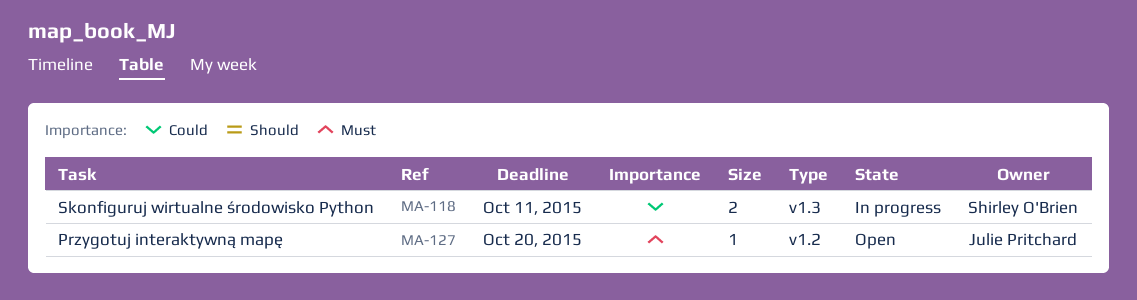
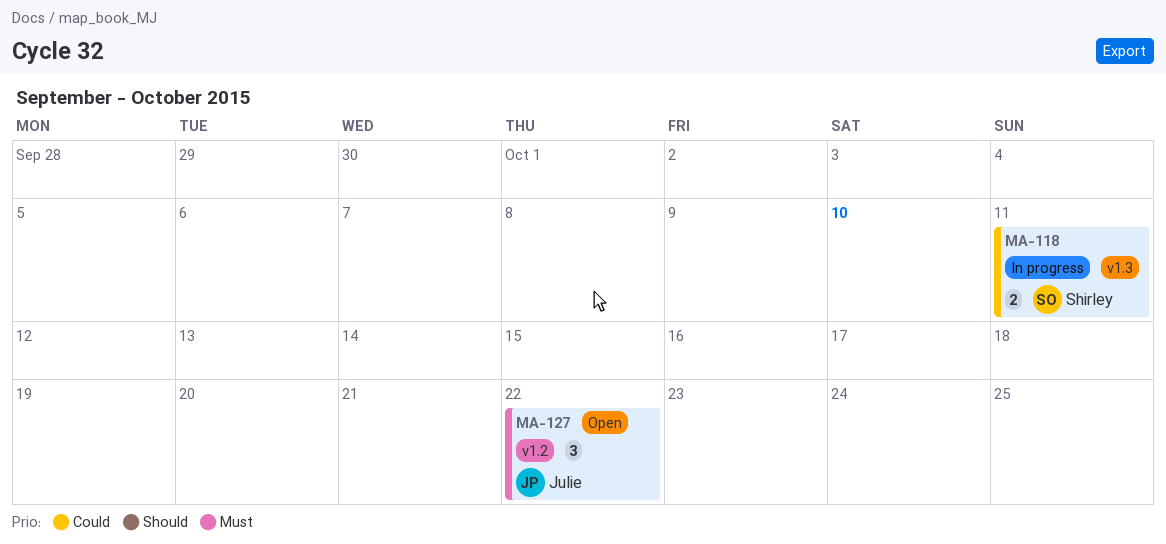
MA-127, estimate: 1 -> 3
MA-127, due: Oct 20 -> Oct 22

